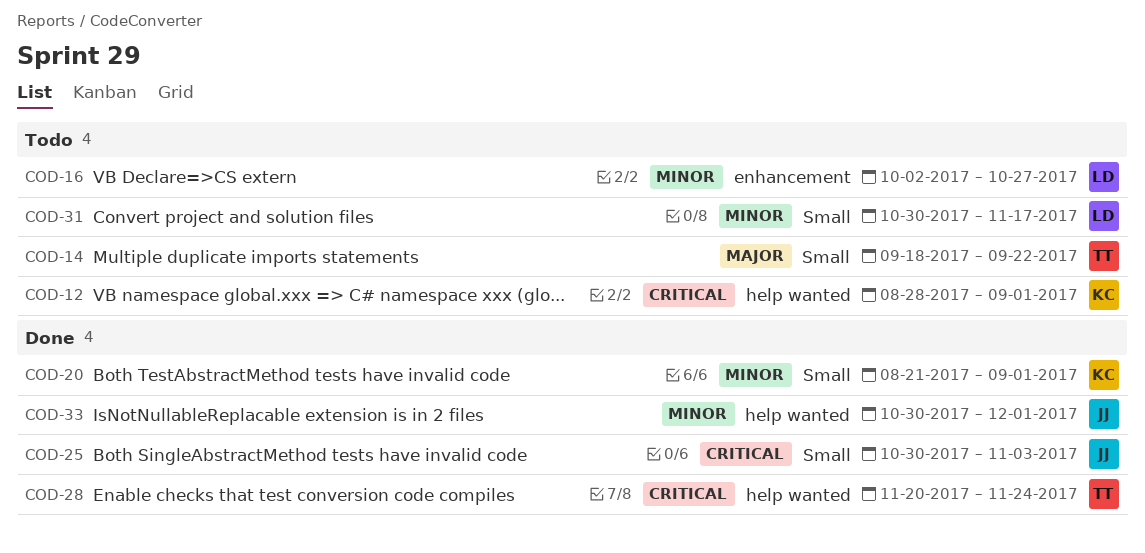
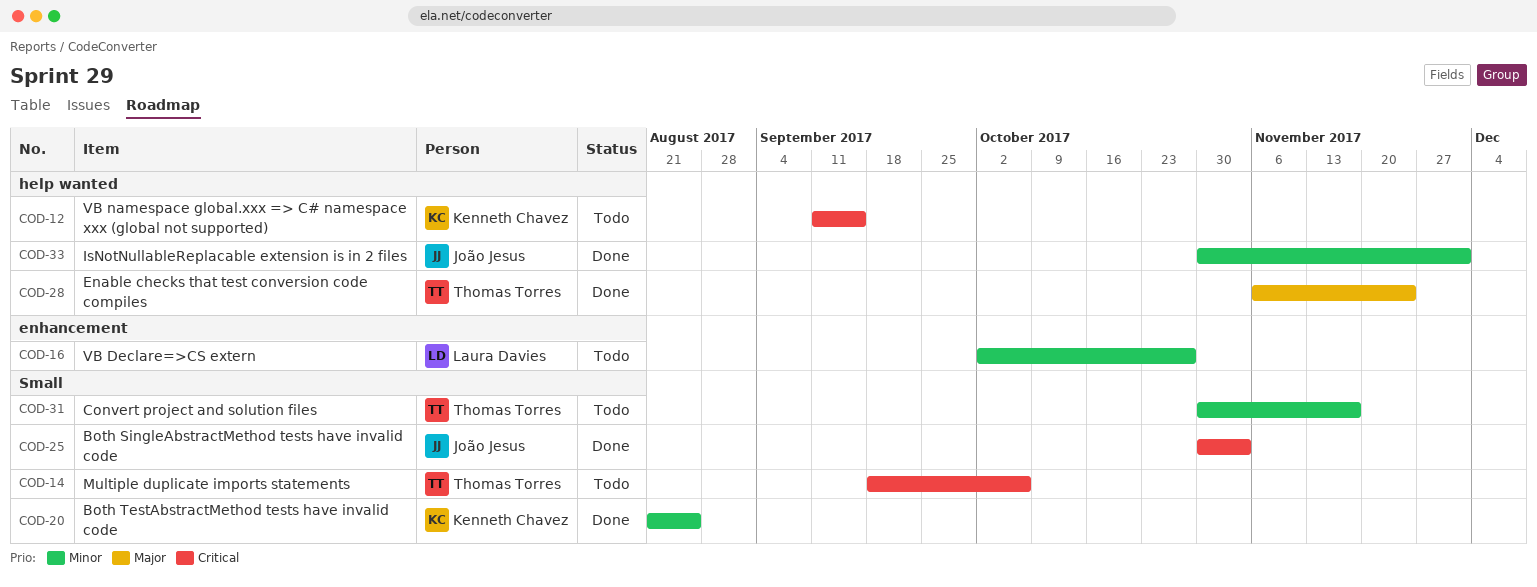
COD-12, start: Aug 28 -> Sep 11
COD-12, due: Sep 1 -> Sep 15
COD-14, priority: Major -> Critical
COD-14, due: Sep 22 -> Oct 6
COD-20, due: Sep 1 -> Aug 25
COD-28, priority: Critical -> Major
COD-28, start: Nov 20 -> Nov 6
COD-31, owner: Laura Davies -> Thomas Torres

